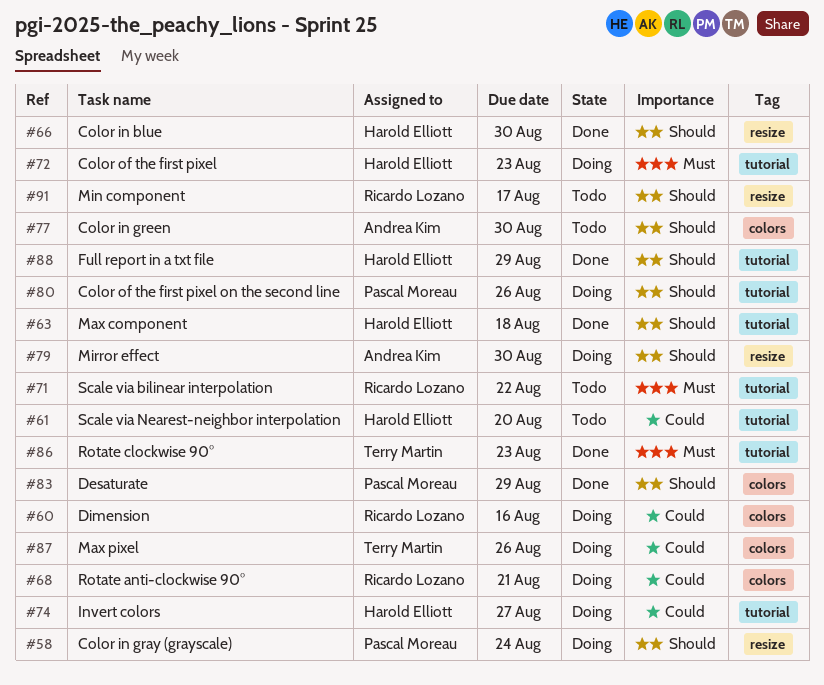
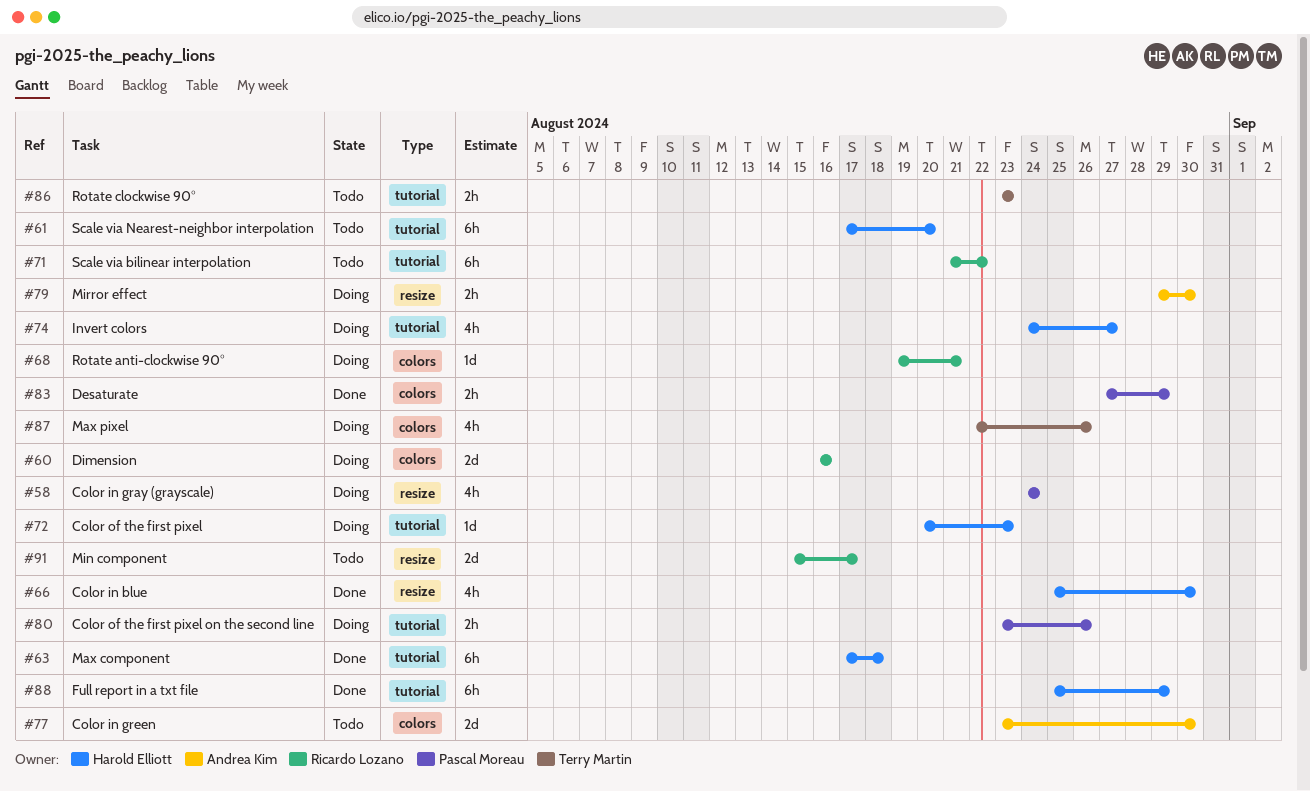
#86, status: Done -> Todo

